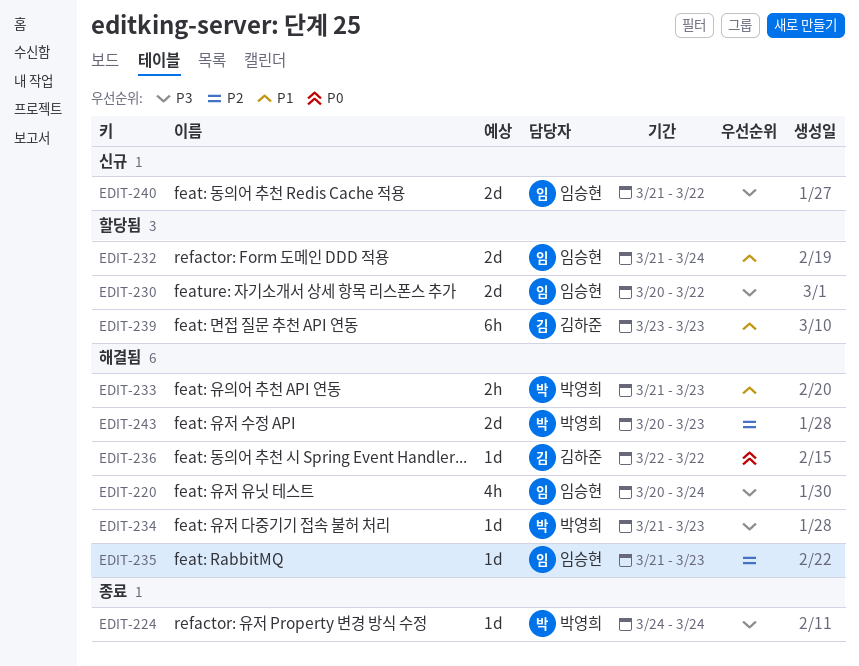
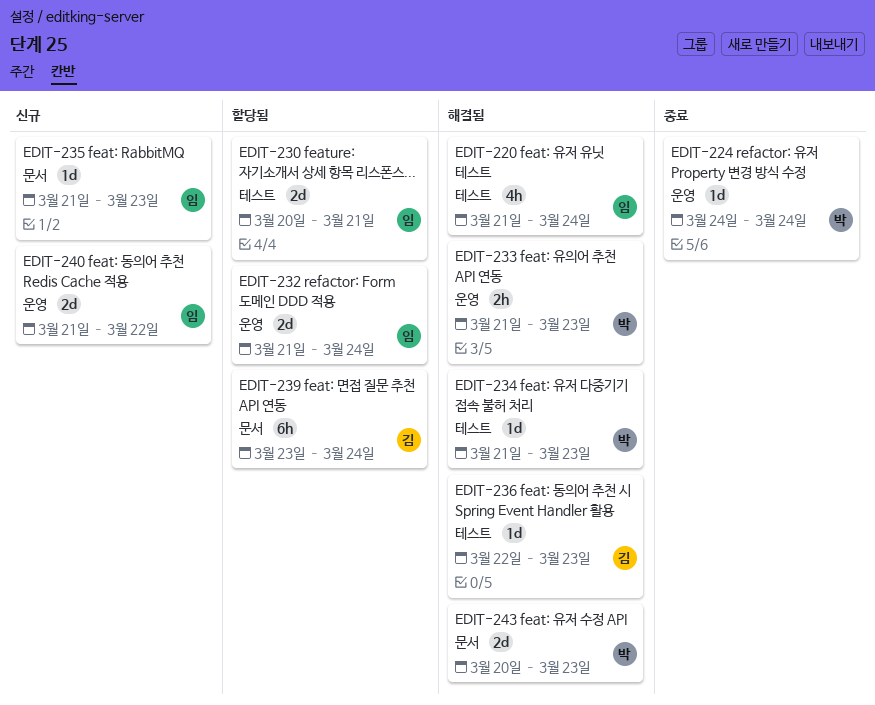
EDIT-220, start: Mar 20 -> Mar 21
EDIT-230, due: Mar 22 -> Mar 21
EDIT-235, status: 해결됨 -> 신규
EDIT-236, due: Mar 22 -> Mar 23
EDIT-239, due: Mar 23 -> Mar 24

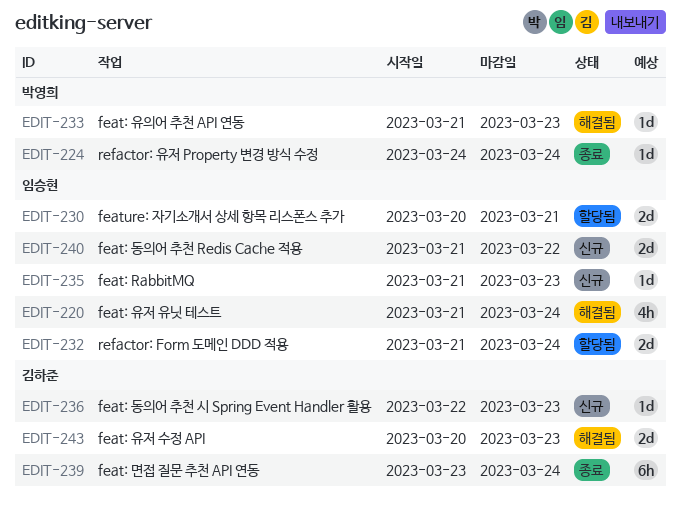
EDIT-233, estimate: 2h -> 1d
EDIT-234: present -> none
EDIT-236, status: 해결됨 -> 신규
EDIT-239, status: 할당됨 -> 종료
EDIT-243, owner: 박영희 -> 김하준

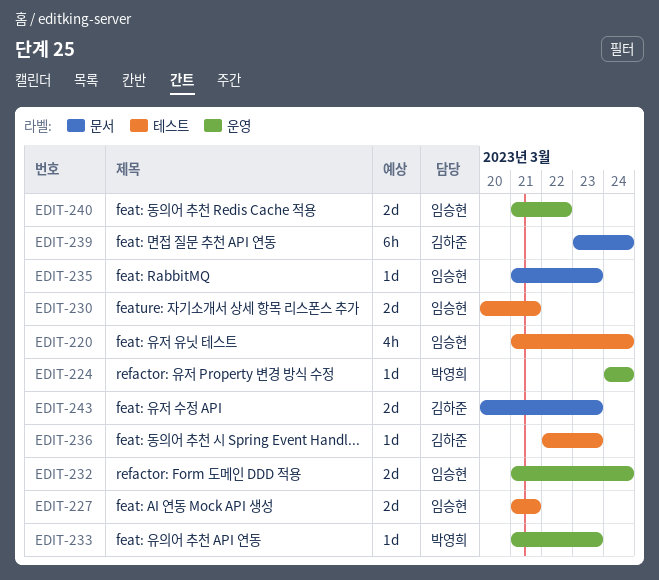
EDIT-227: none -> present

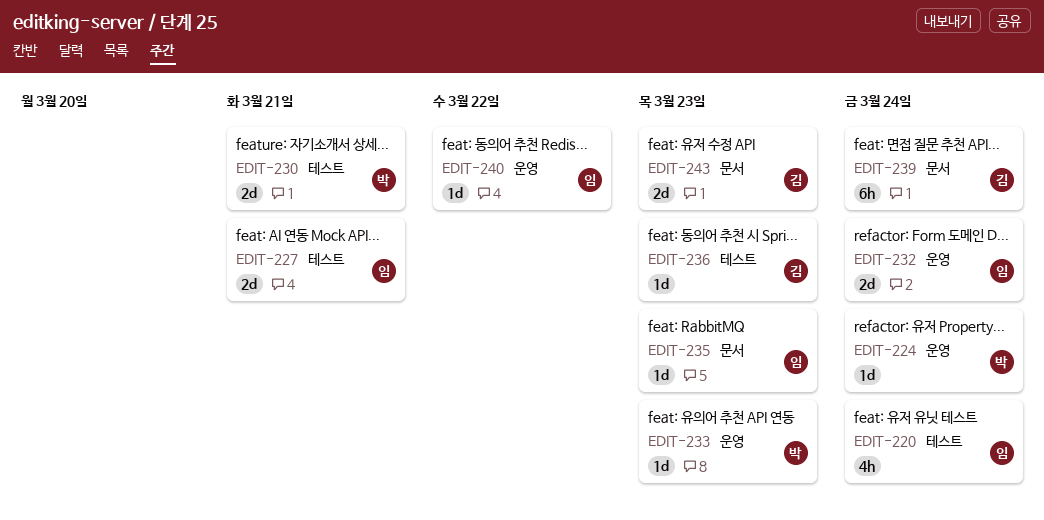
EDIT-230, owner: 임승현 -> 박영희
EDIT-240, estimate: 2d -> 1d

